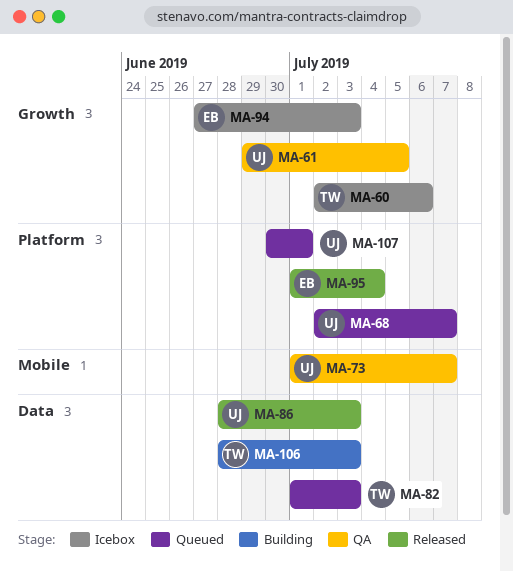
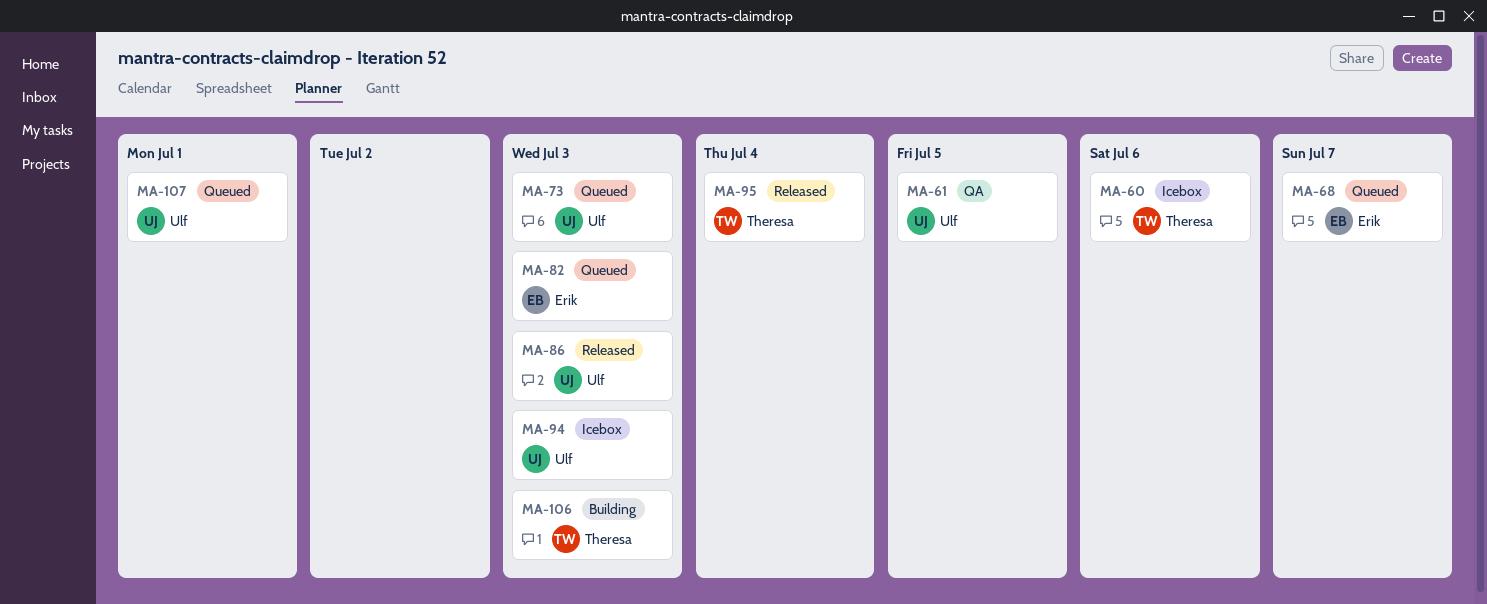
MA-68, owner: Ulf -> Erik
MA-73, status: QA -> Queued
MA-73, due: Jul 7 -> Jul 3
MA-82, owner: Theresa -> Erik
MA-94, owner: Erik -> Ulf
MA-95, owner: Erik -> Theresa

